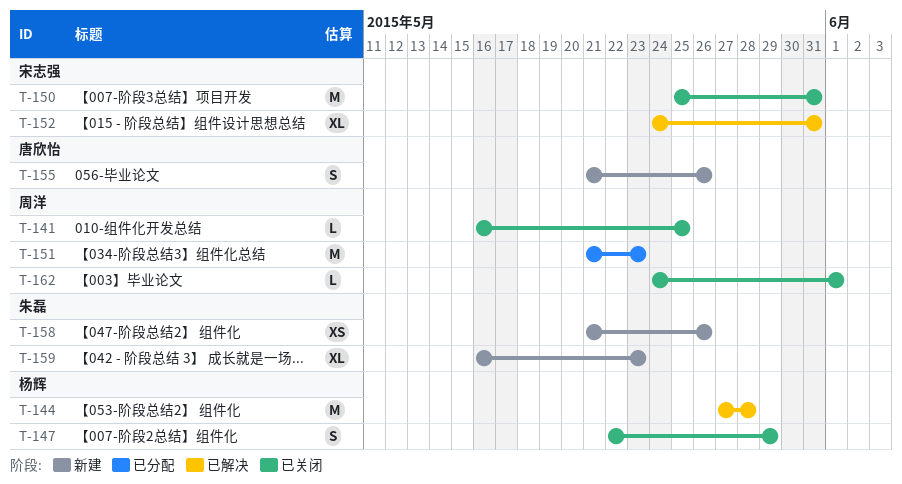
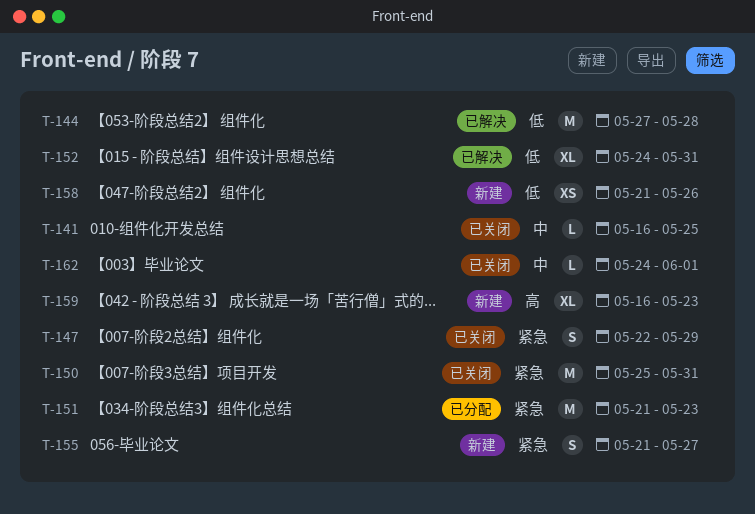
T-155, due: May 26 -> May 27

